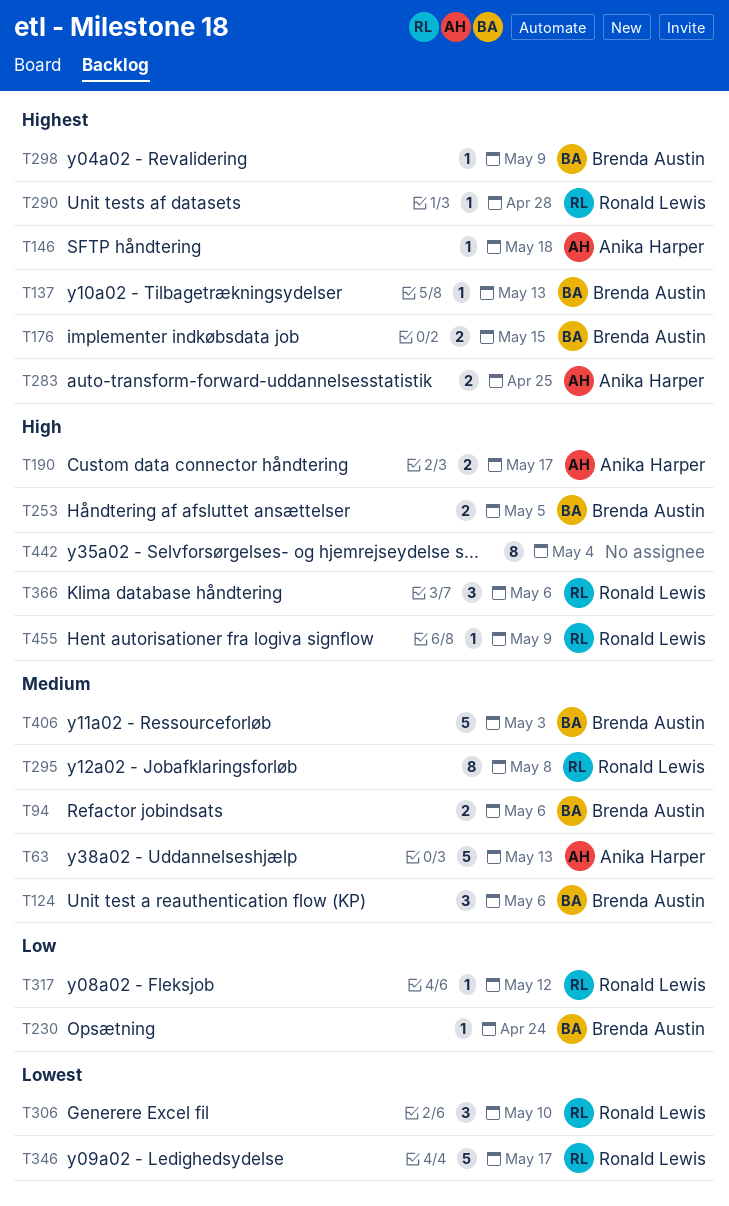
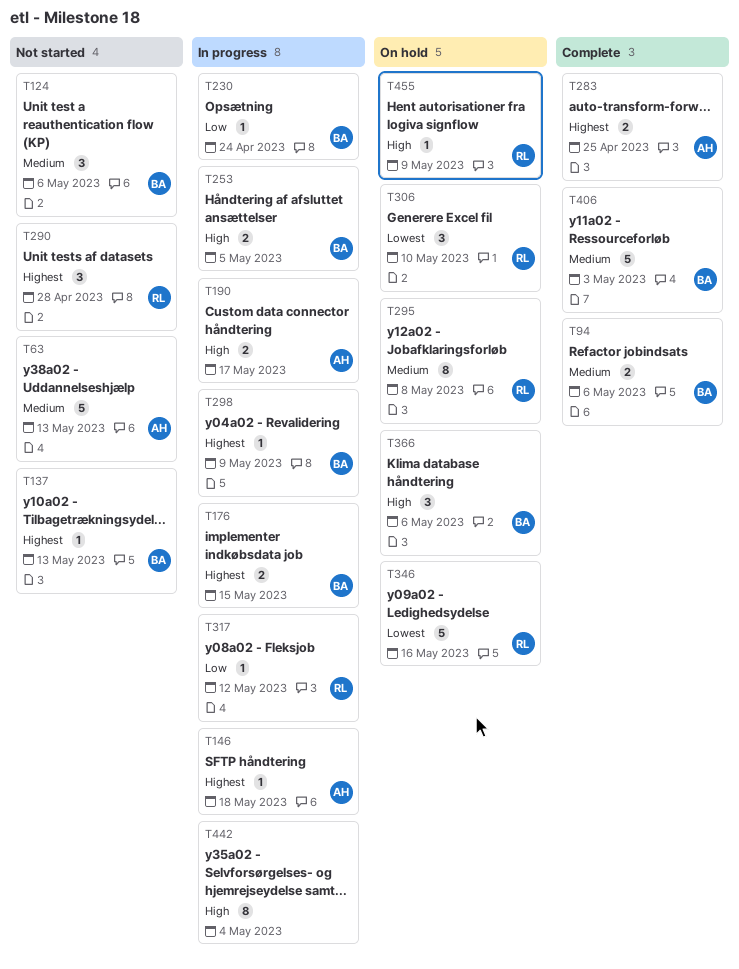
T290, estimate: 1 -> 3
T346, due: May 17 -> May 16
T366, owner: Ronald Lewis -> Brenda Austin

